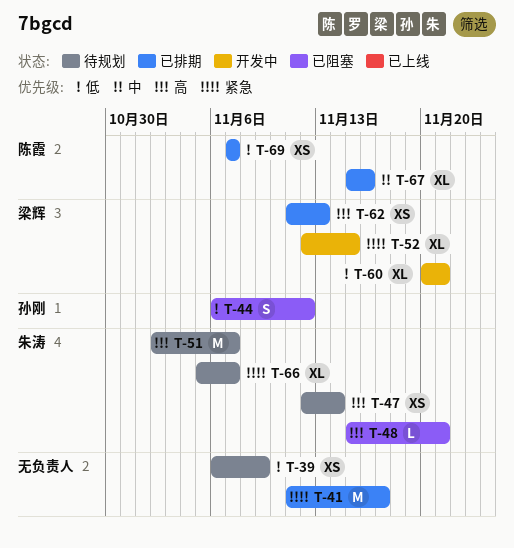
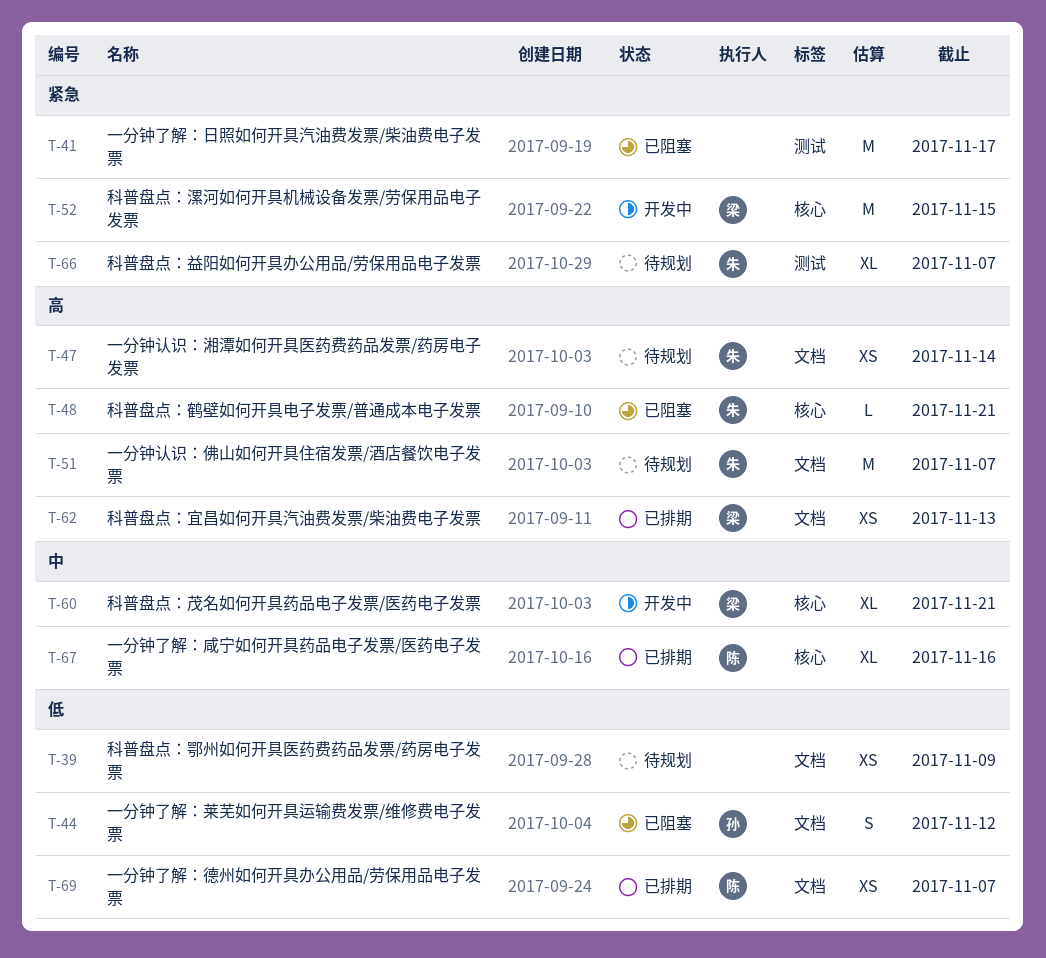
T-41, status: 已排期 -> 已阻塞
T-52, estimate: XL -> M
T-60, priority: 低 -> 中

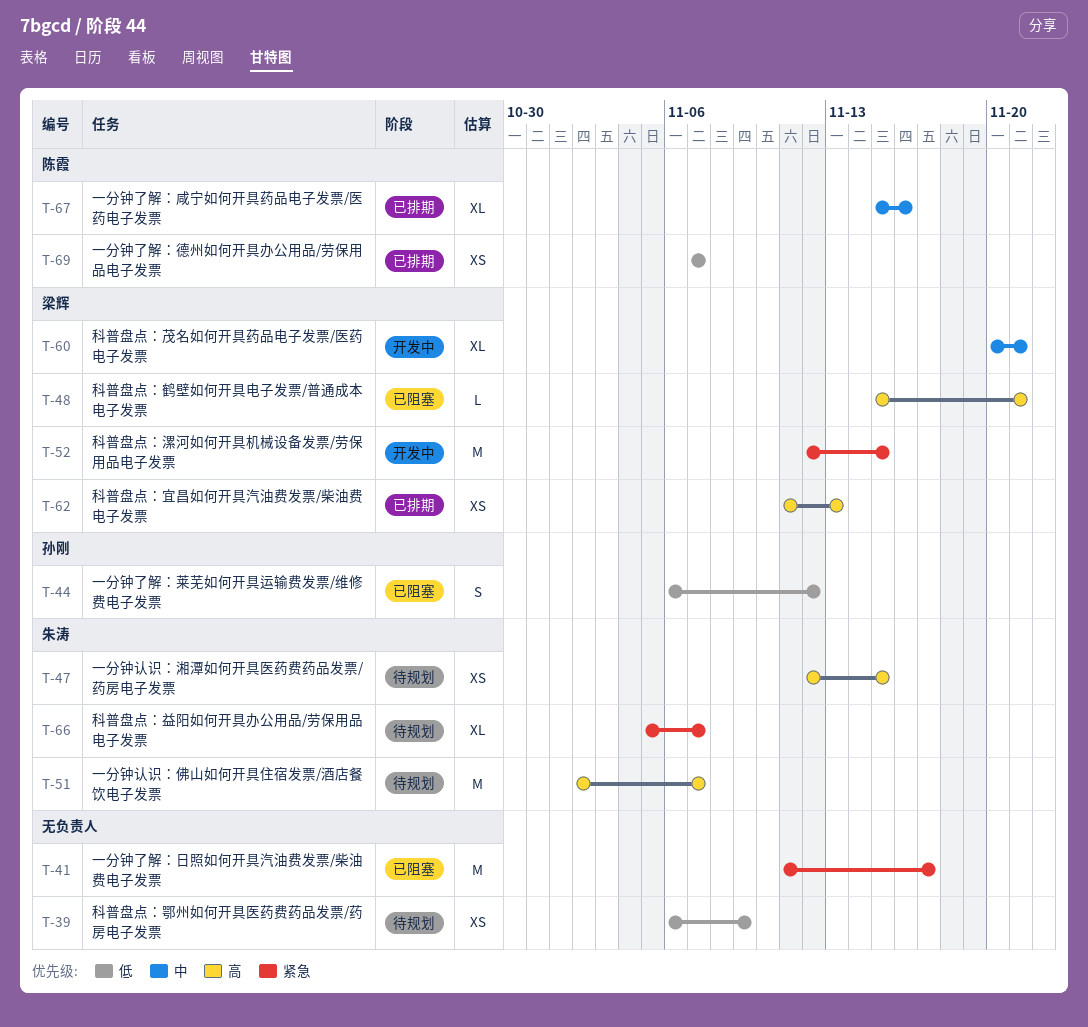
T-47, due: Nov 14 -> Nov 15
T-48, owner: 朱涛 -> 梁辉

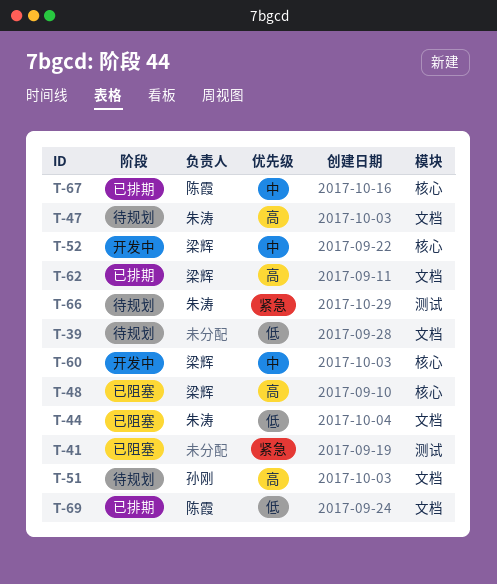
T-44, owner: 孙刚 -> 朱涛
T-51, owner: 朱涛 -> 孙刚
T-52, priority: 紧急 -> 中

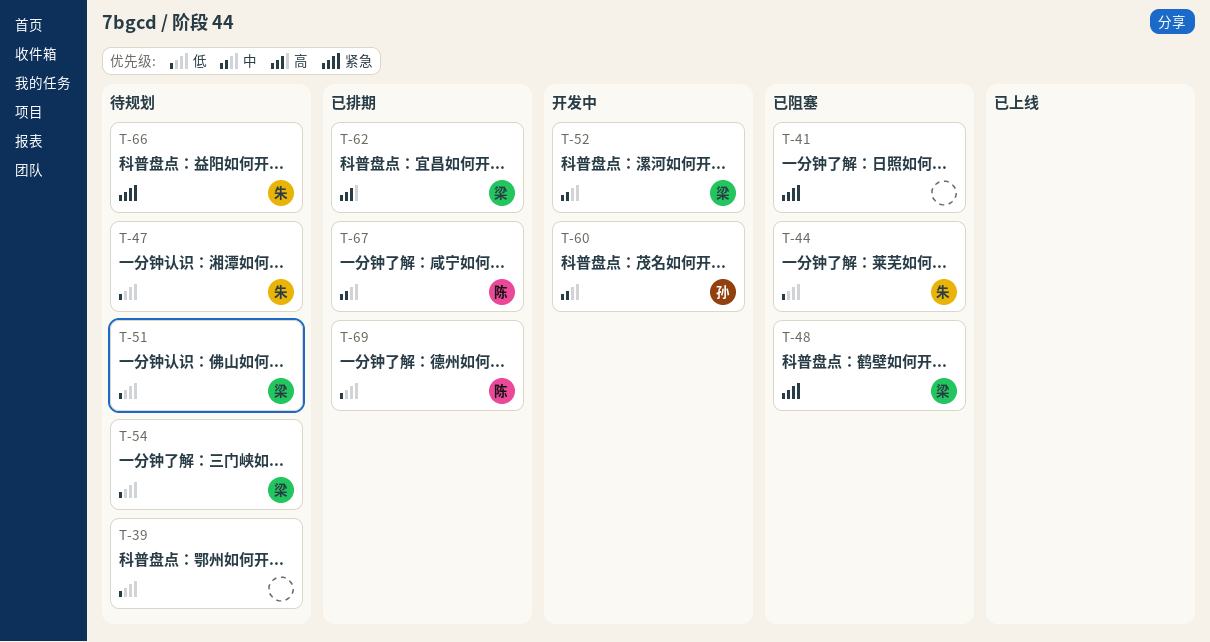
T-47, priority: 高 -> 低
T-48, priority: 高 -> 紧急
T-51, owner: 孙刚 -> 梁辉
T-51, priority: 高 -> 低
T-54: none -> present
T-60, owner: 梁辉 -> 孙刚

